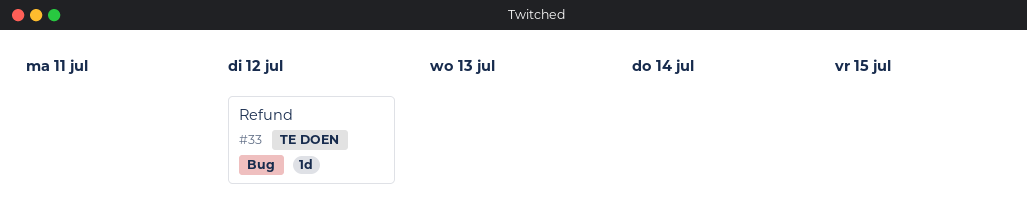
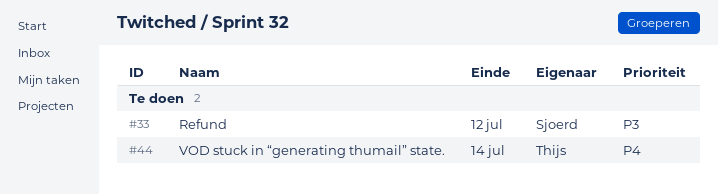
#44: none -> present

